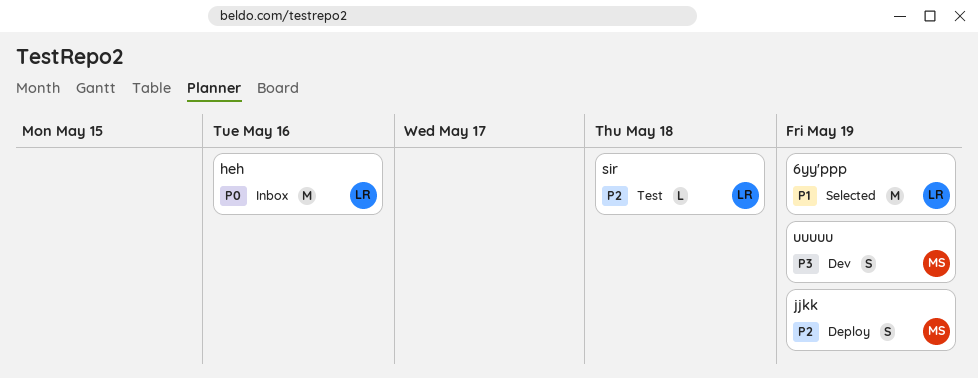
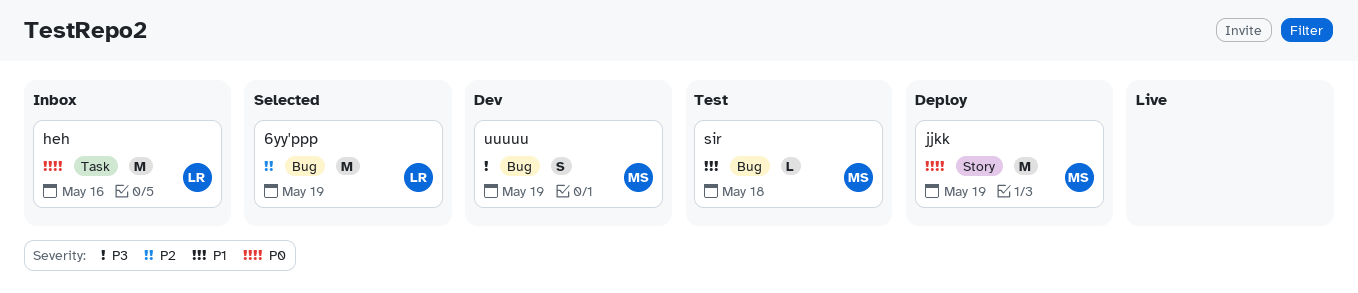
6yy'ppp, priority: P1 -> P2
jjkk, priority: P2 -> P0
jjkk, estimate: S -> M
sir, owner: LR -> MS
sir, priority: P2 -> P1

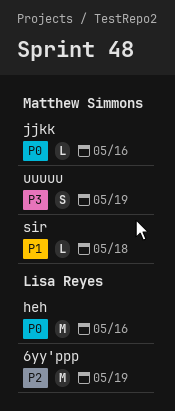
jjkk, estimate: M -> L
jjkk, due: May 19 -> May 16

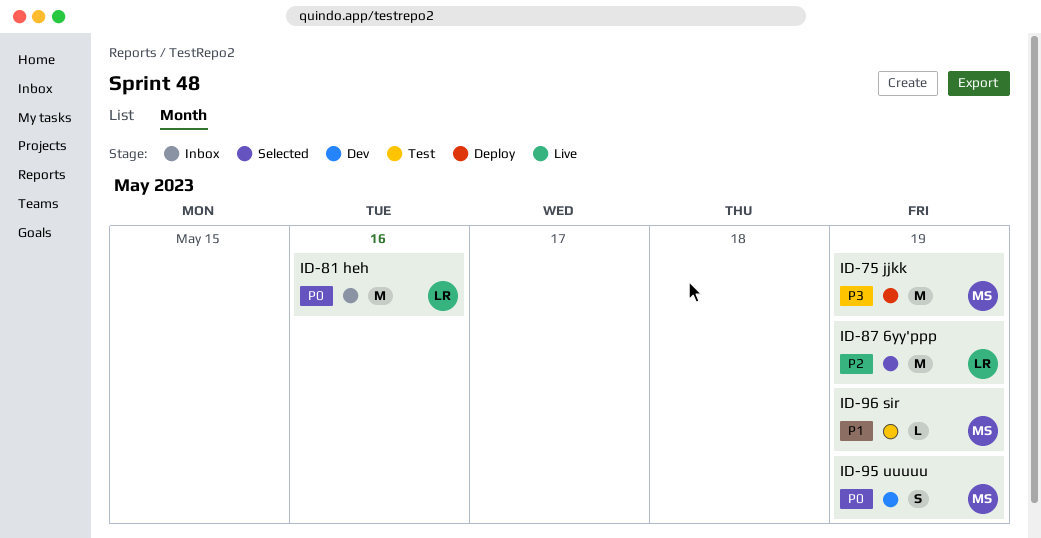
jjkk, priority: P0 -> P3
jjkk, estimate: L -> M
jjkk, due: May 16 -> May 19
sir, due: May 18 -> May 19
uuuuu, priority: P3 -> P0

